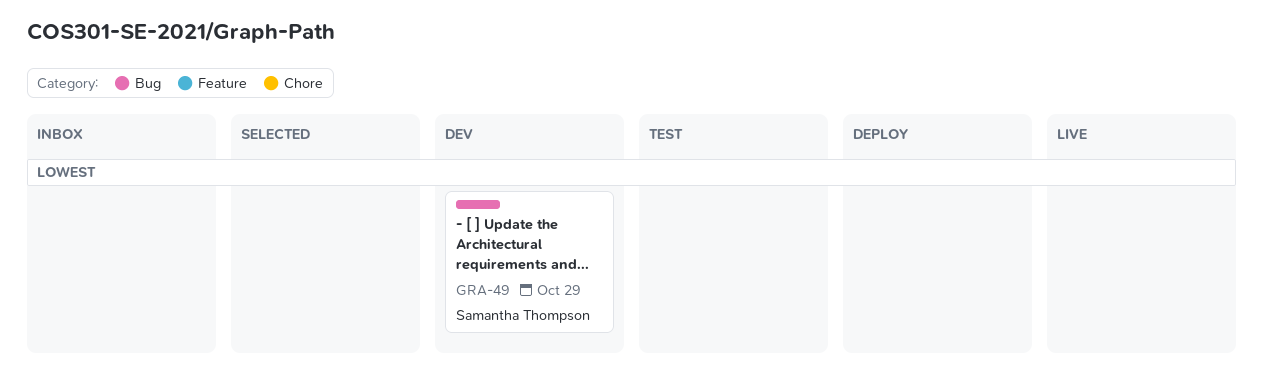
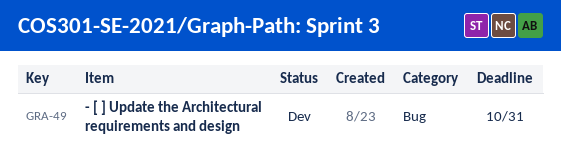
GRA-49, due: Oct 29 -> Oct 31

